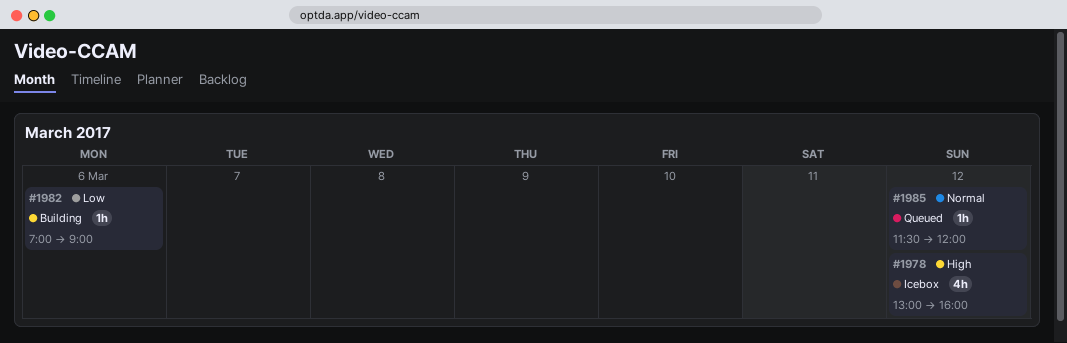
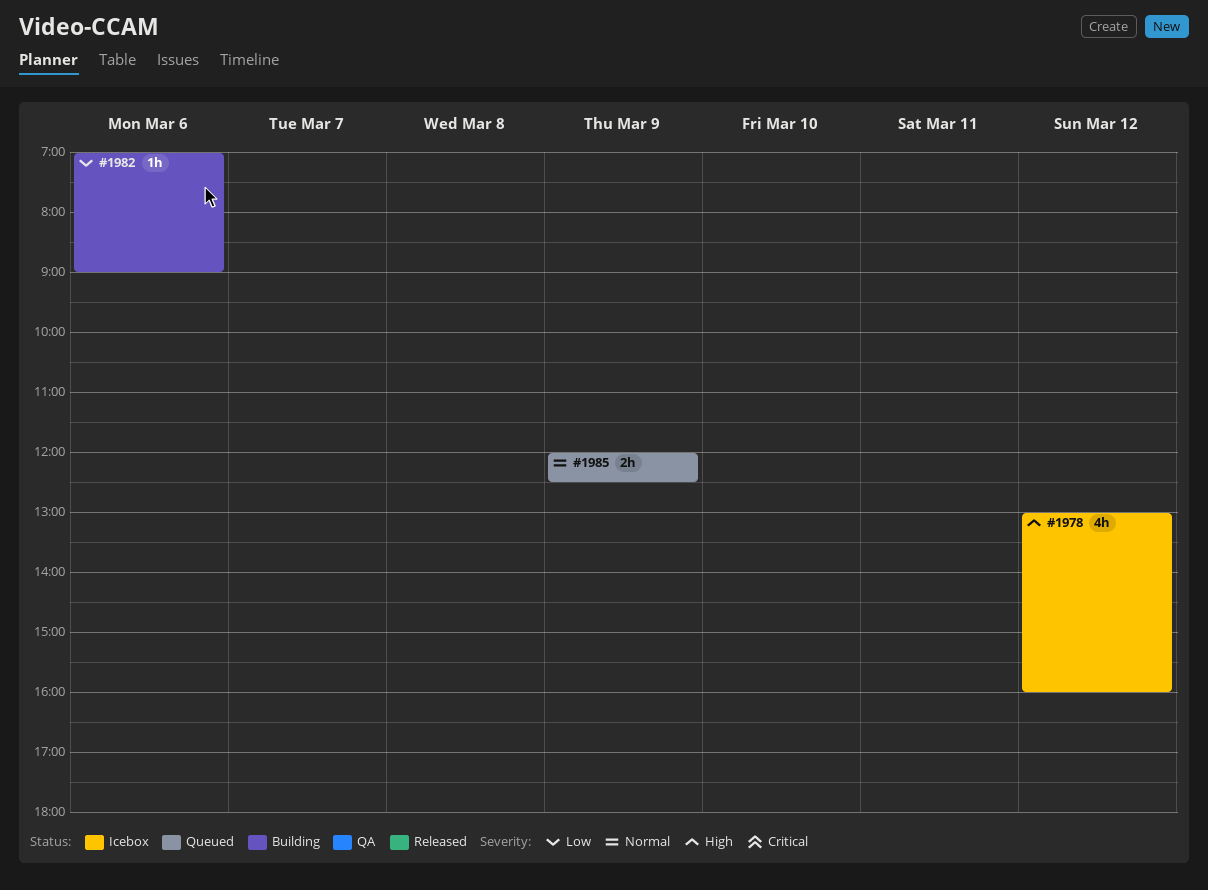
#1985, estimate: 1h -> 2h
#1985, day: Mar 12 -> Mar 9
#1985, begins: 11:30 -> 12:00
#1985, ends: 12:00 -> 12:30

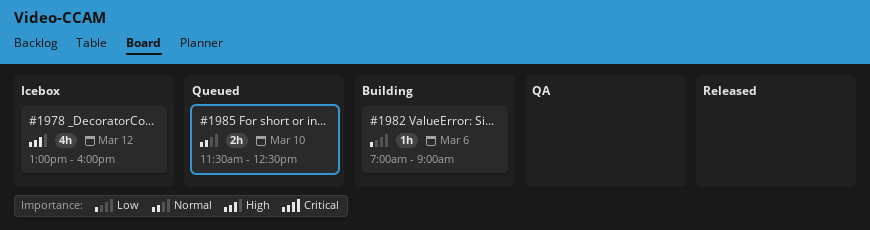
#1985, day: Mar 9 -> Mar 10
#1985, begins: 12:00 -> 11:30

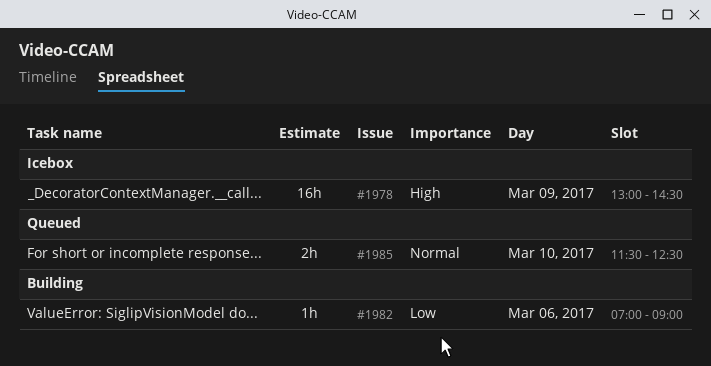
#1978, estimate: 4h -> 16h
#1978, day: Mar 12 -> Mar 9
#1978, ends: 16:00 -> 14:30

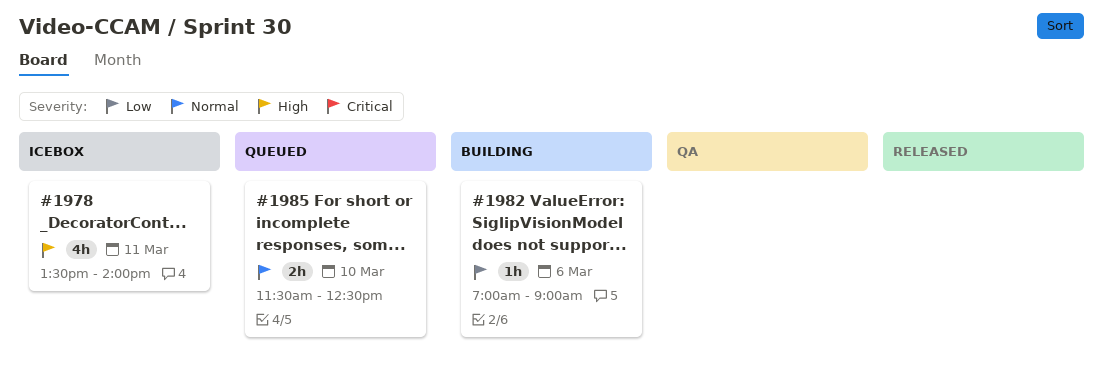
#1978, estimate: 16h -> 4h
#1978, day: Mar 9 -> Mar 11
#1978, begins: 13:00 -> 13:30
#1978, ends: 14:30 -> 14:00

